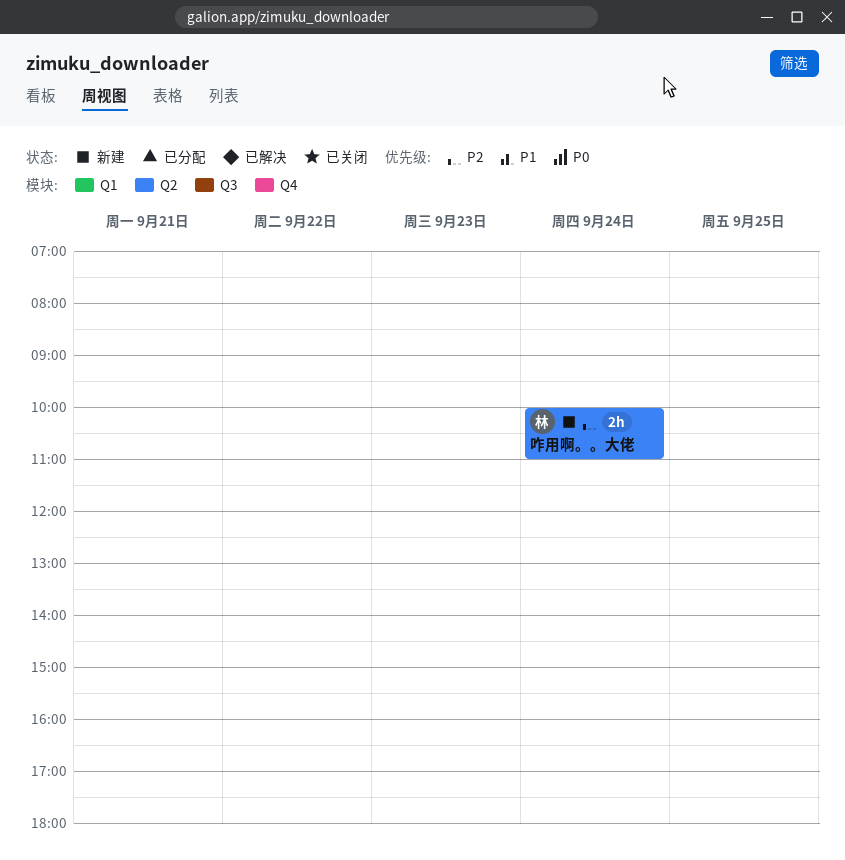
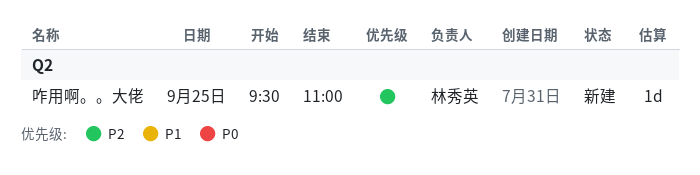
咋用啊。。大佬, estimate: 2h -> 1d
咋用啊。。大佬, day: Sep 24 -> Sep 25
咋用啊。。大佬, begins: 10:00 -> 09:30

